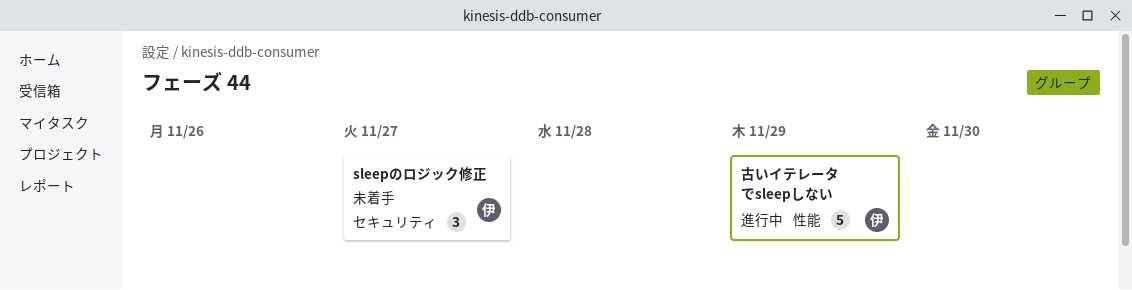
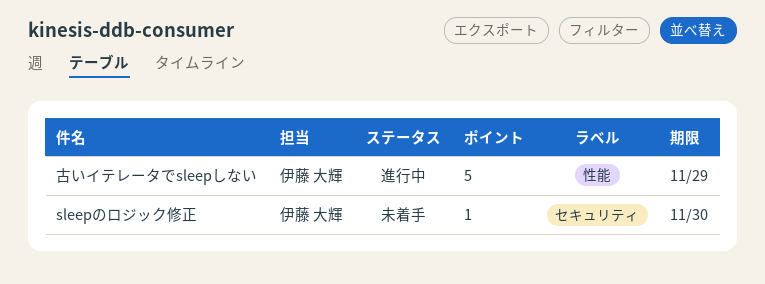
sleepのロジック修正, estimate: 3 -> 1
sleepのロジック修正, due: Nov 27 -> Nov 30

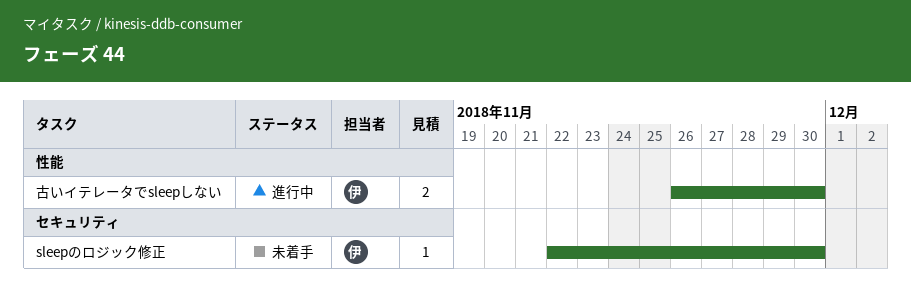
古いイテレータでsleepしない, estimate: 5 -> 2
古いイテレータでsleepしない, due: Nov 29 -> Nov 30

